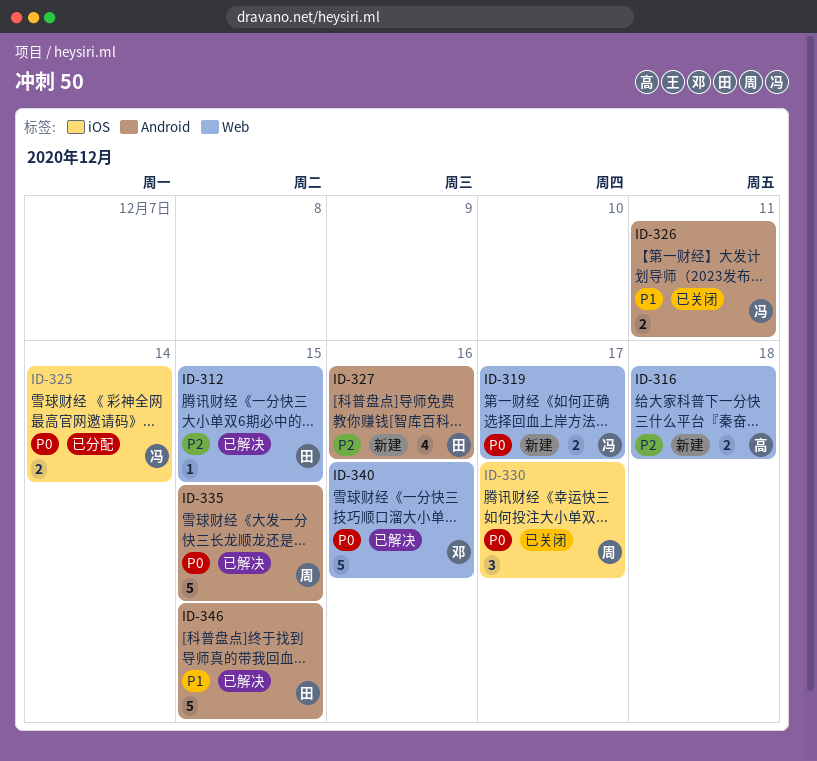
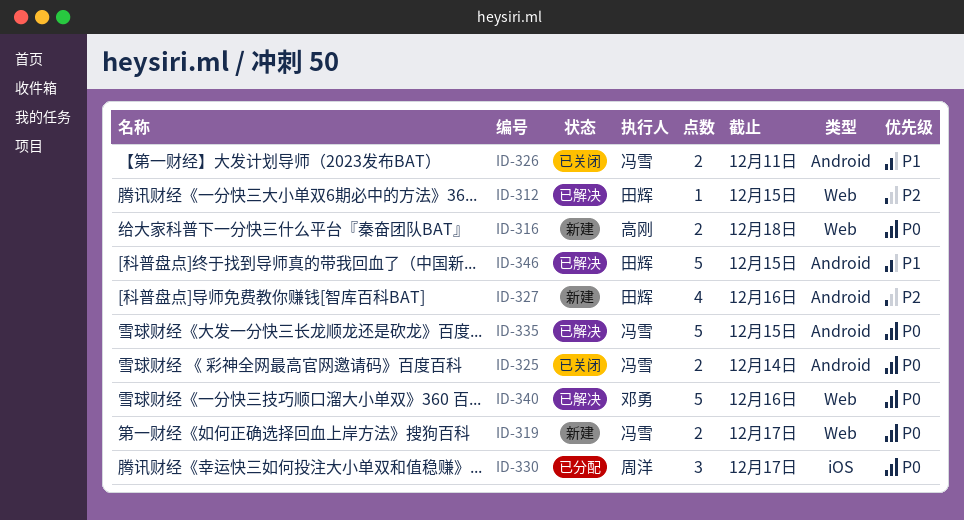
ID-316, priority: P2 -> P0
ID-325, status: 已分配 -> 已关闭
ID-325, label: iOS -> Android
ID-330, status: 已关闭 -> 已分配
ID-335, owner: 周洋 -> 冯雪

